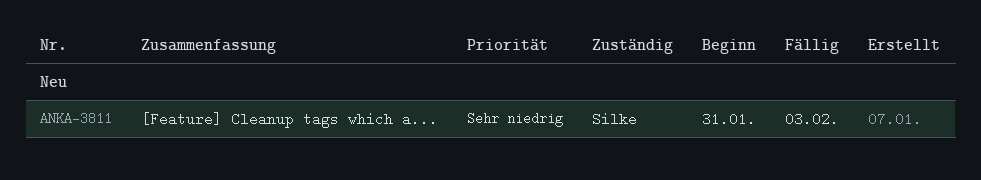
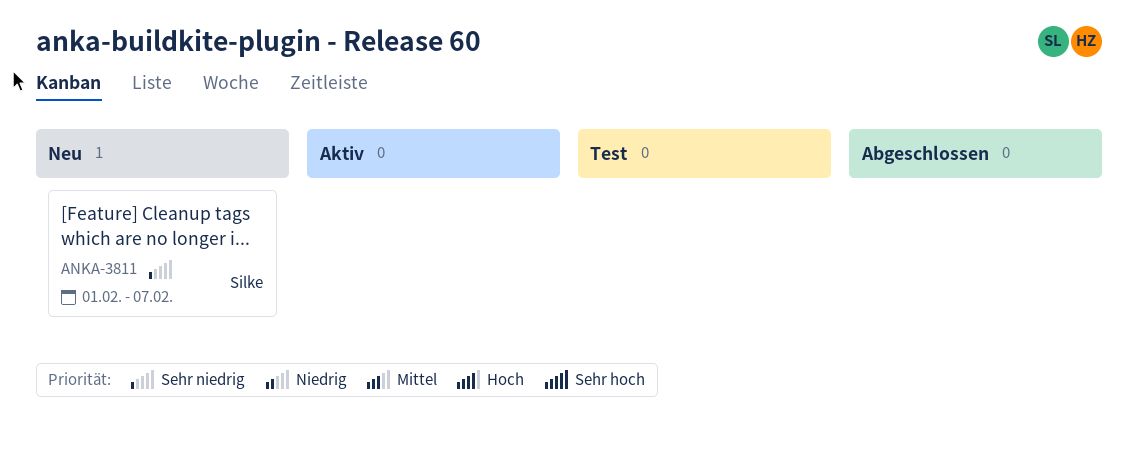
ANKA-3811, start: Jan 31 -> Feb 1
ANKA-3811, due: Feb 3 -> Feb 7

